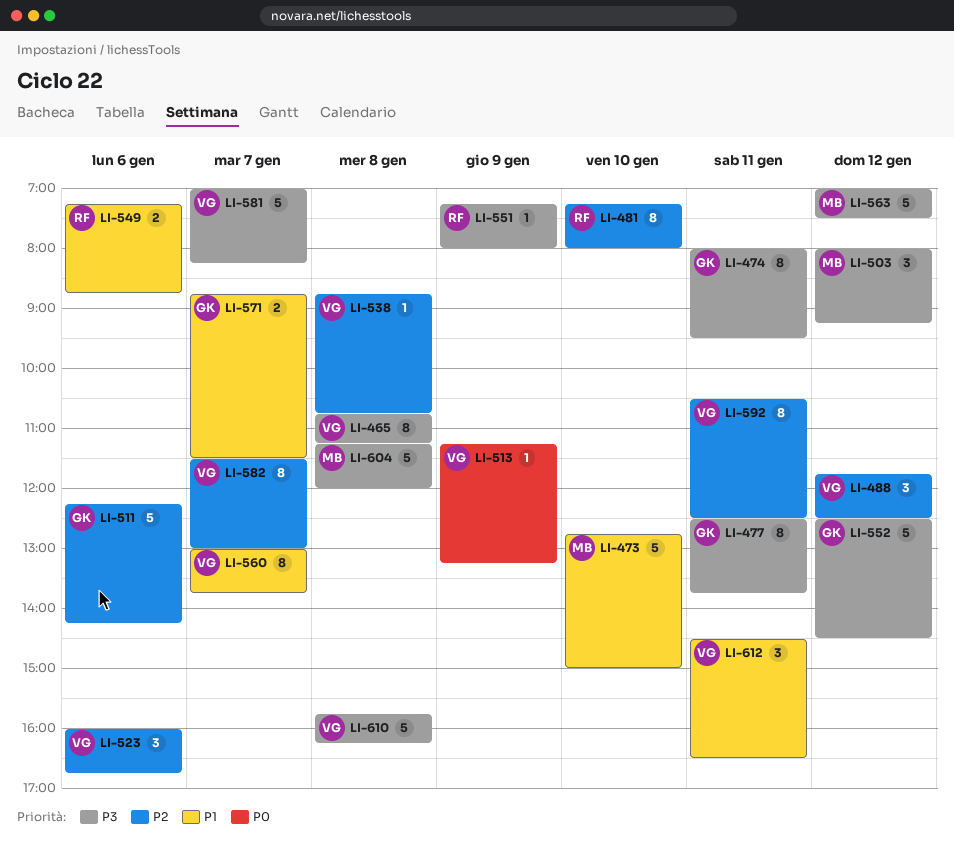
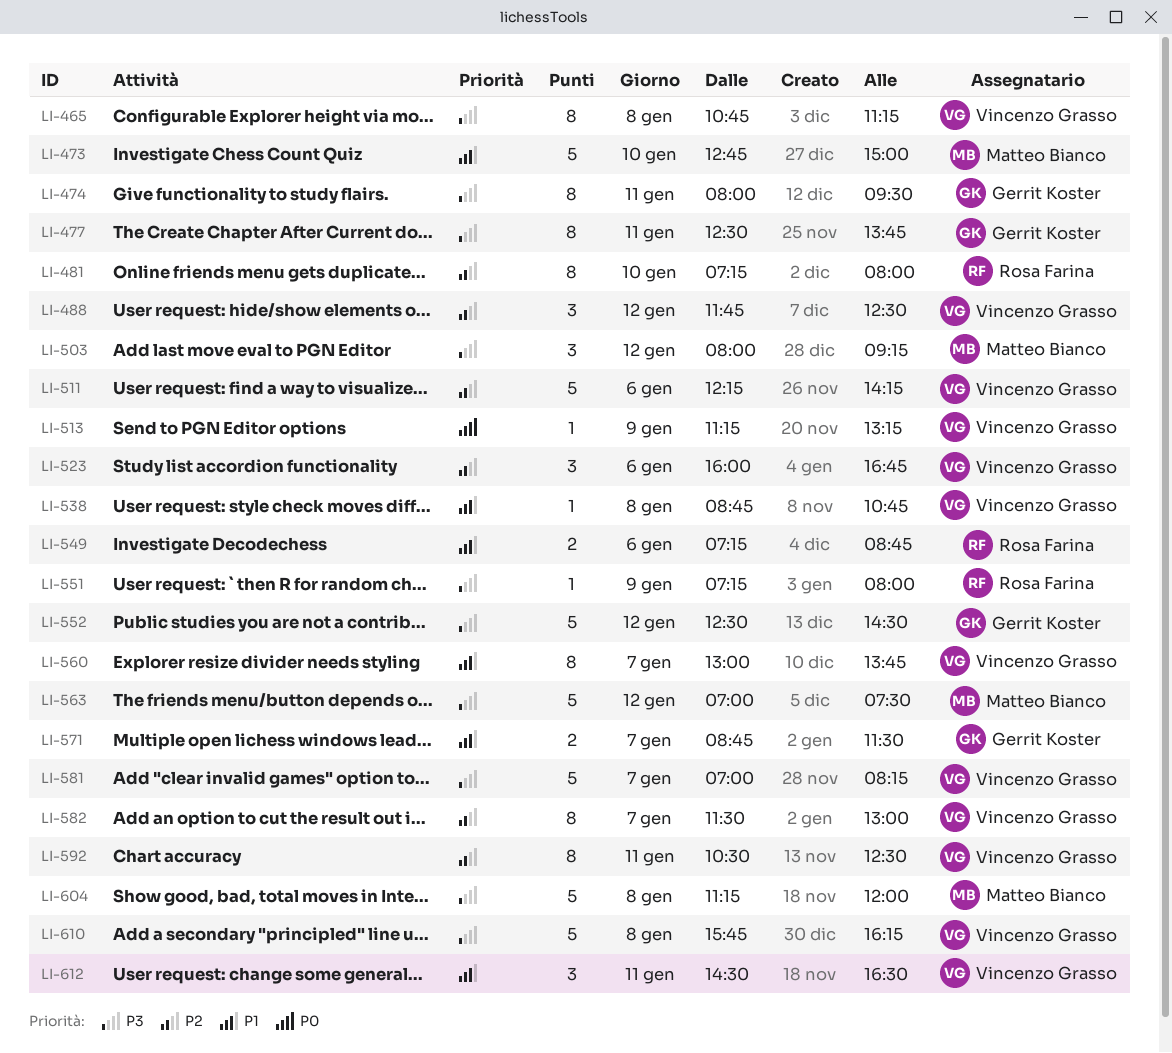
LI-511, owner: Gerrit Koster -> Vincenzo Grasso
LI-538, priority: P2 -> P1

